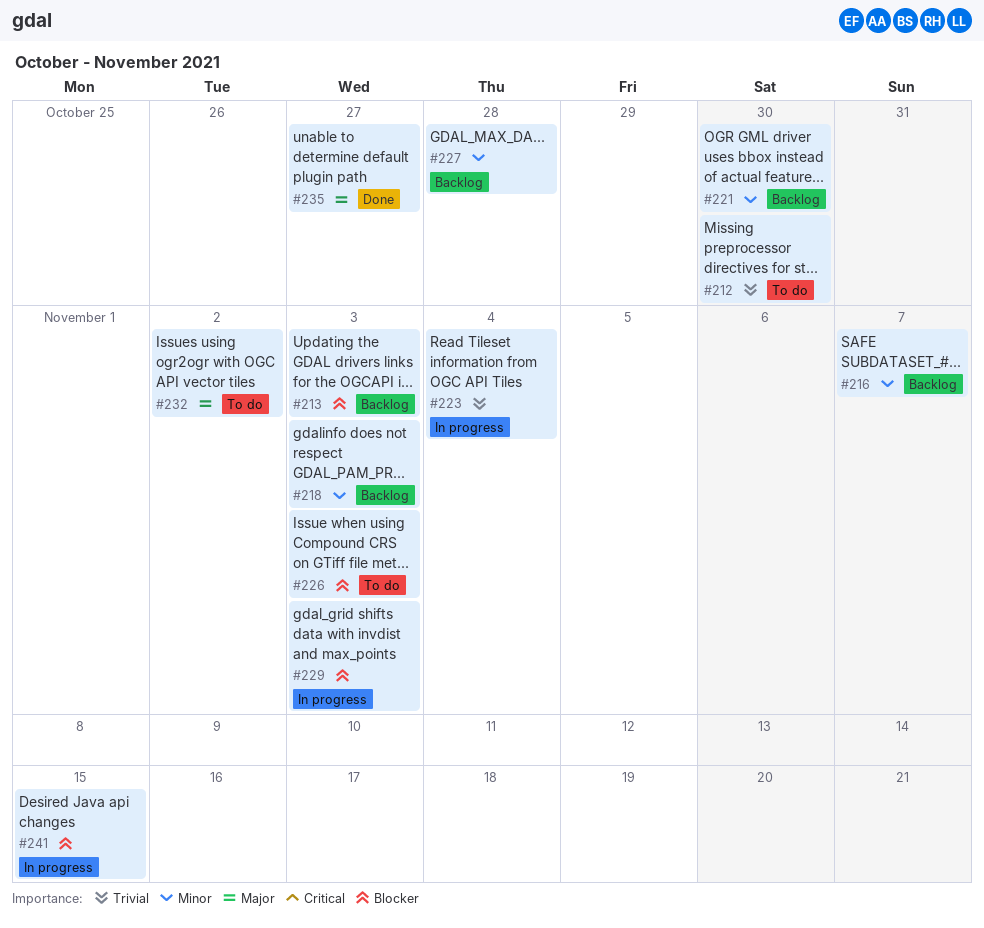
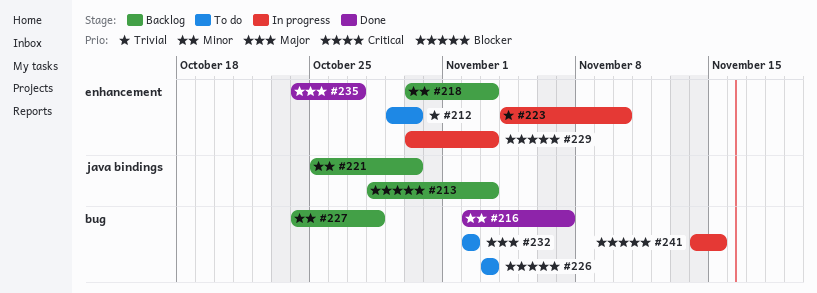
#216, status: Backlog -> Done
#223, due: Nov 4 -> Nov 10

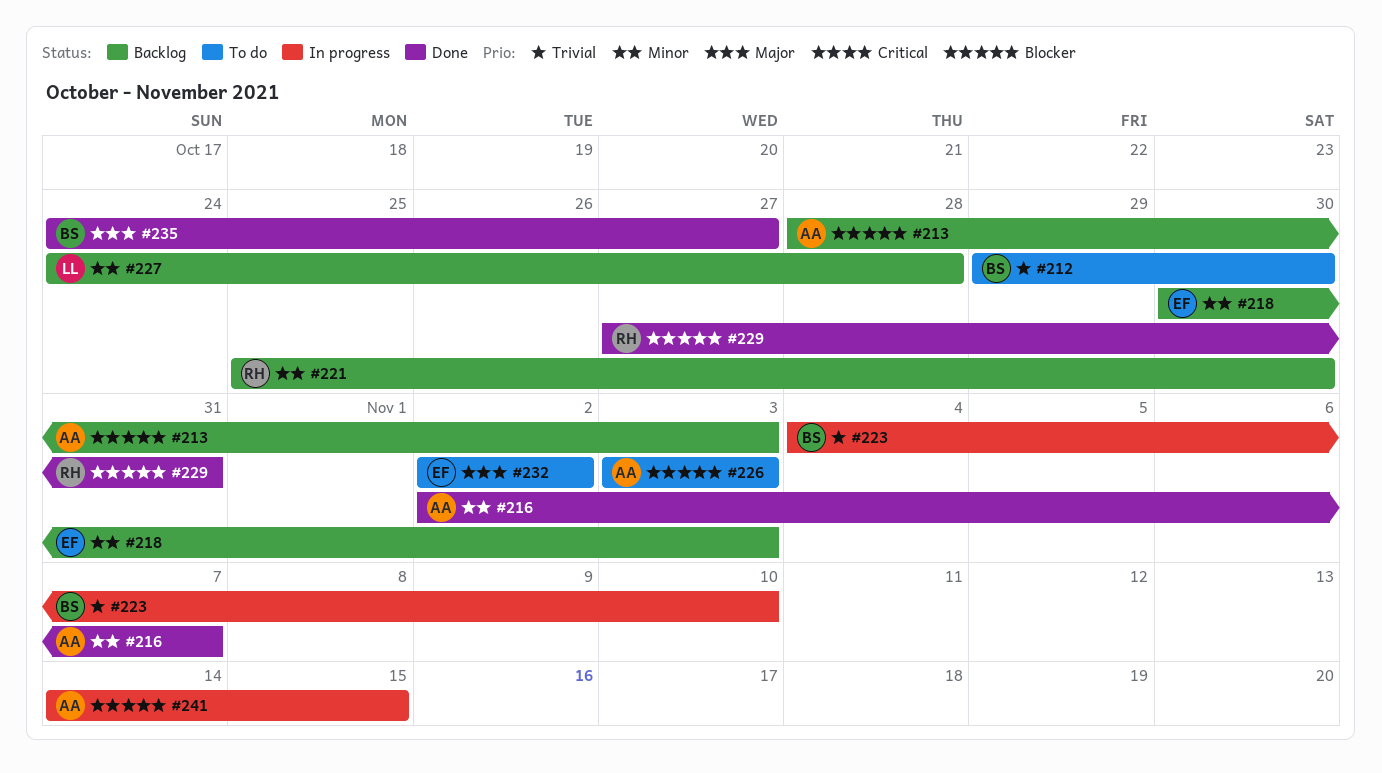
#229, status: In progress -> Done
#229, start: Oct 30 -> Oct 27
#229, due: Nov 3 -> Oct 31

